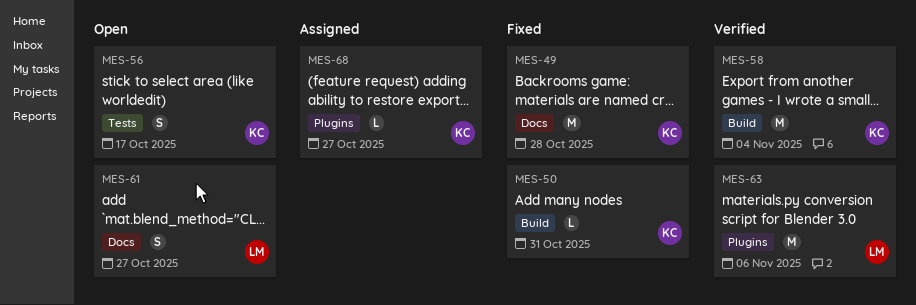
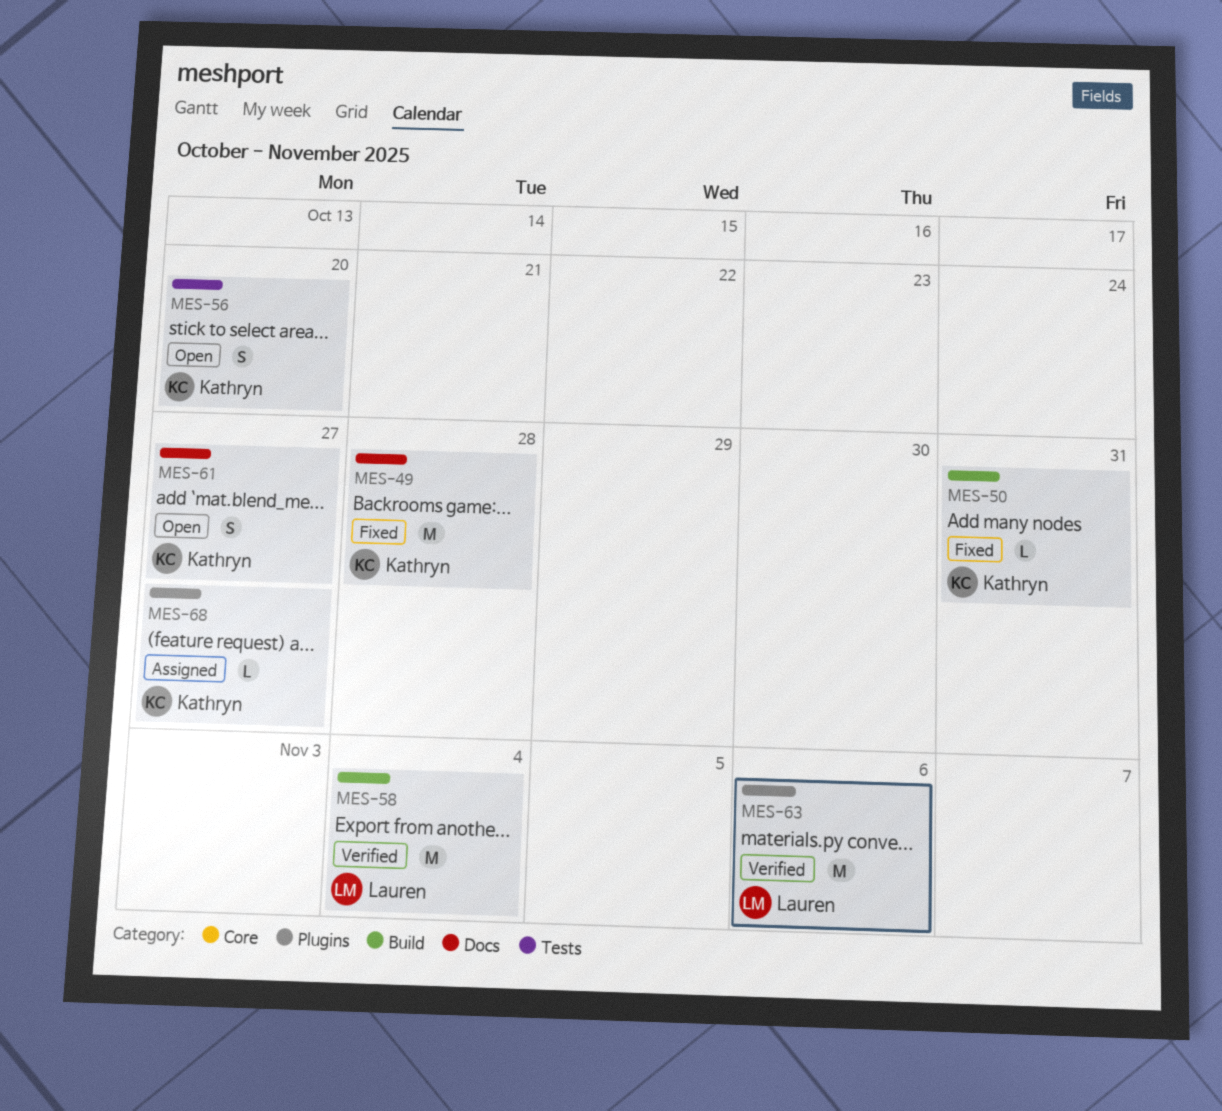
MES-56, due: Oct 17 -> Oct 20
MES-58, owner: Kathryn -> Lauren
MES-61, owner: Lauren -> Kathryn

